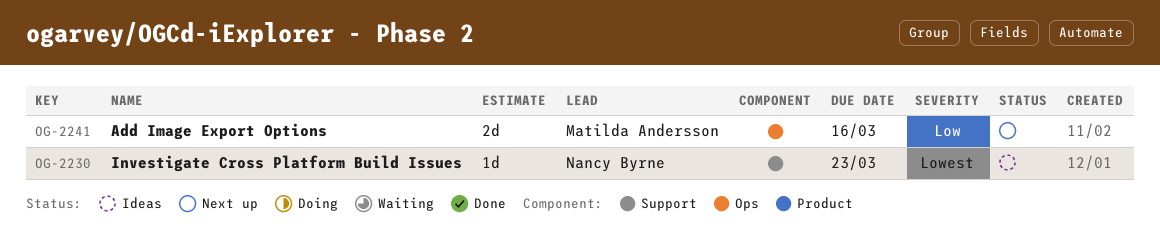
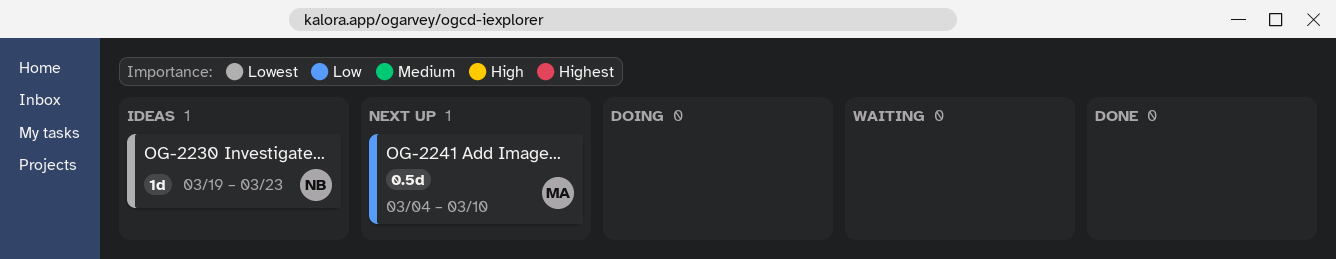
OG-2241, estimate: 2d -> 0.5d
OG-2241, due: Mar 16 -> Mar 10

